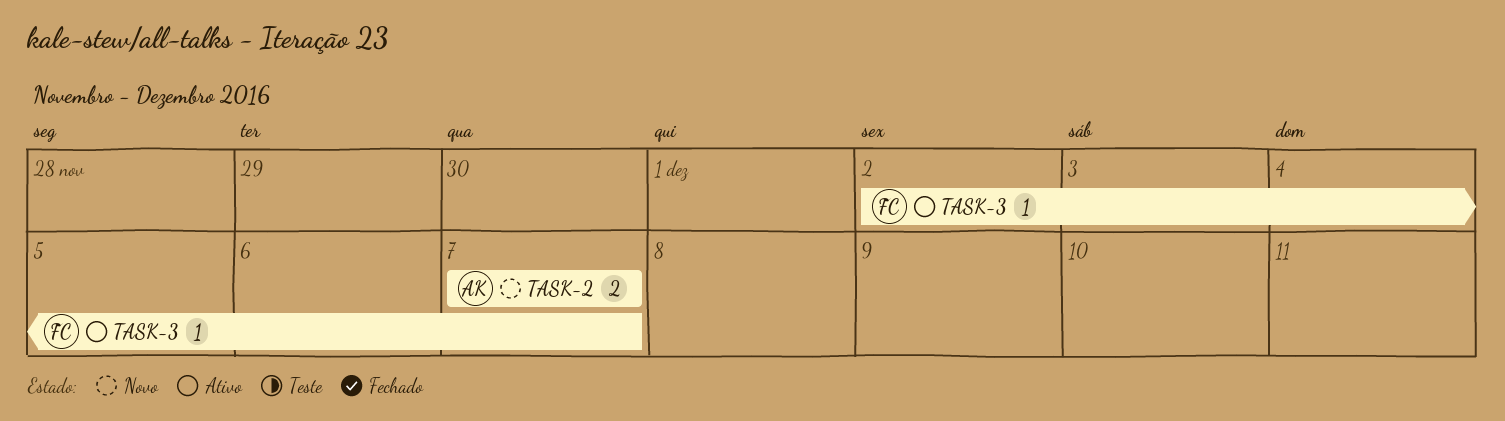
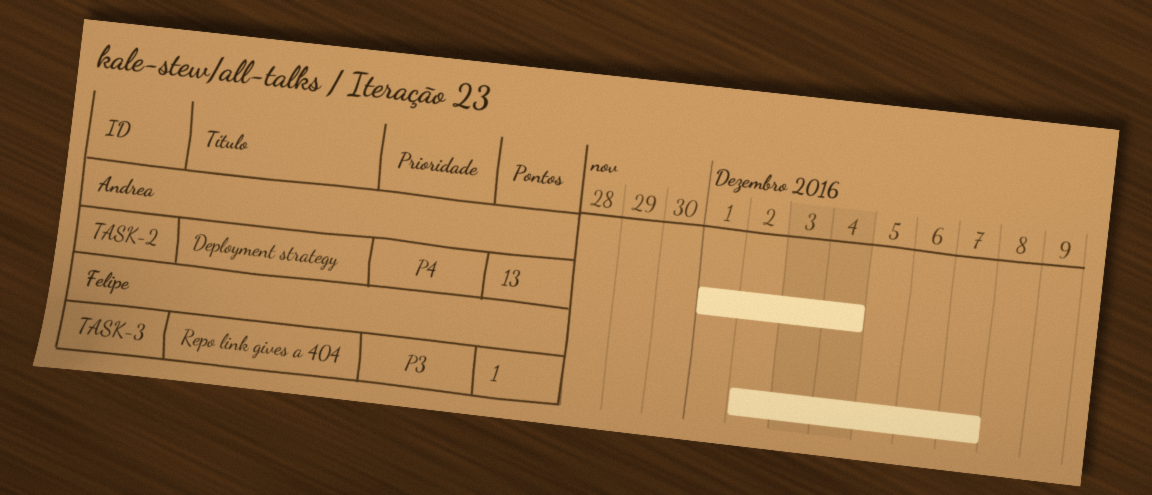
TASK-2, estimate: 2 -> 13
TASK-2, start: Dec 7 -> Dec 1
TASK-2, due: Dec 7 -> Dec 4

